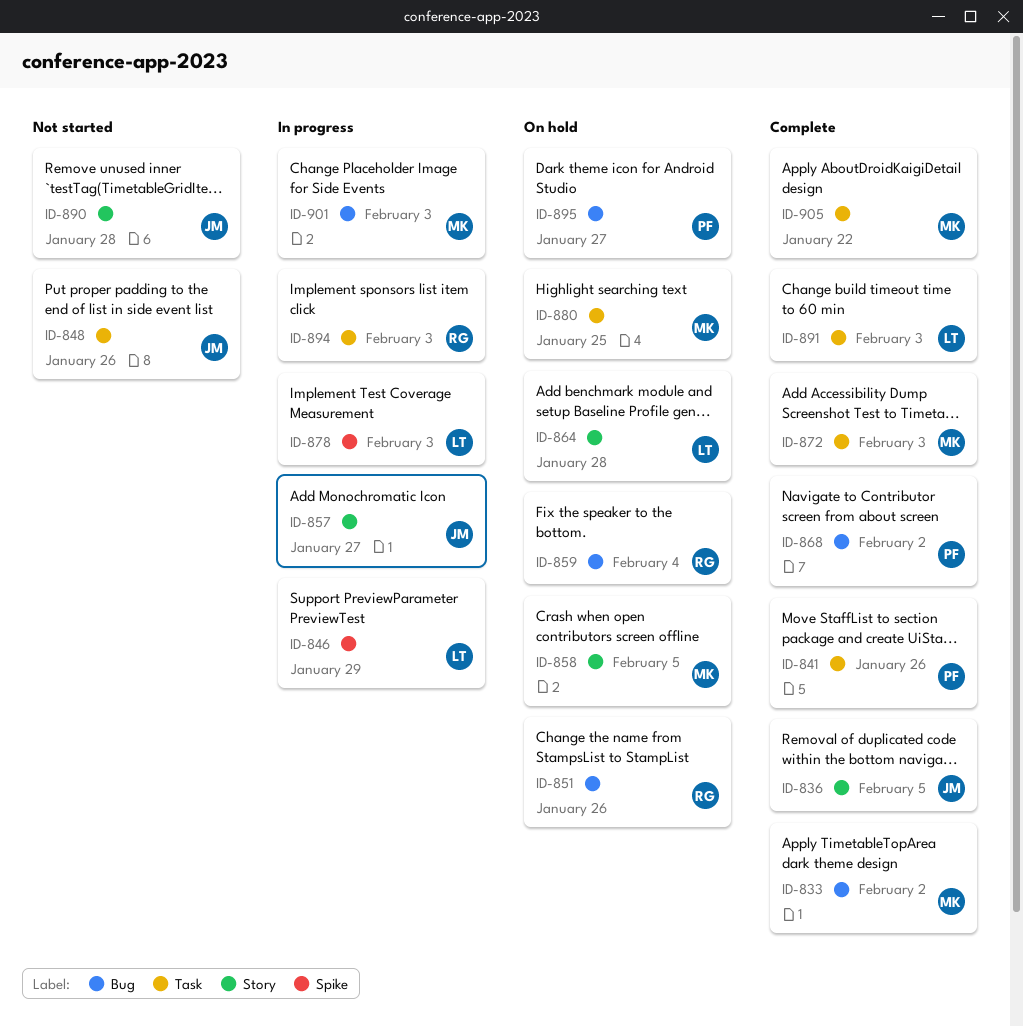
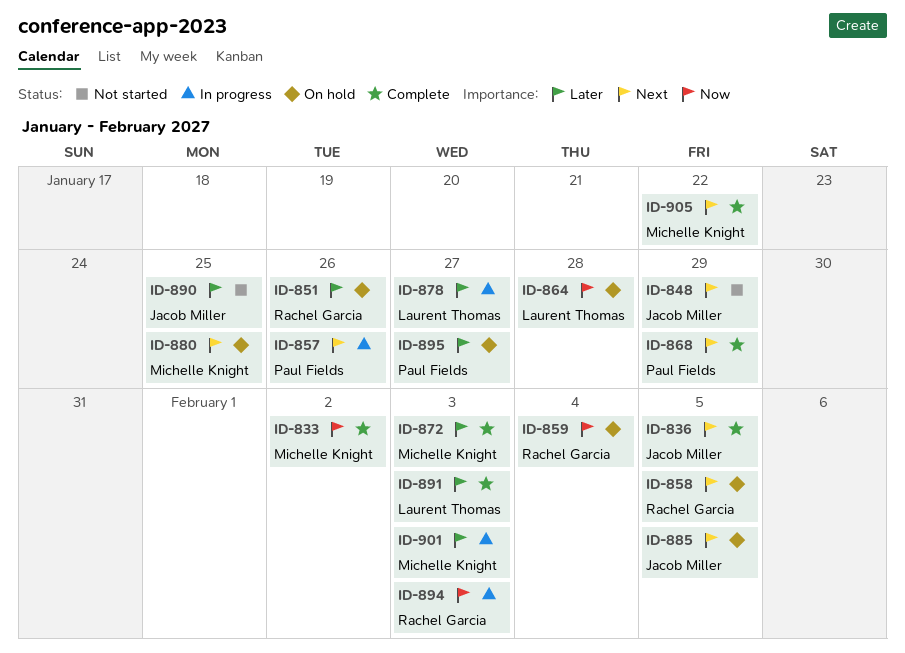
ID-841: present -> none
ID-846: present -> none
ID-848, due: Jan 26 -> Jan 29
ID-857, owner: Jacob Miller -> Paul Fields
ID-857, due: Jan 27 -> Jan 26
ID-858, owner: Michelle Knight -> Rachel Garcia
ID-868, due: Feb 2 -> Jan 29
ID-878, due: Feb 3 -> Jan 27
ID-885: none -> present
ID-890, due: Jan 28 -> Jan 25

